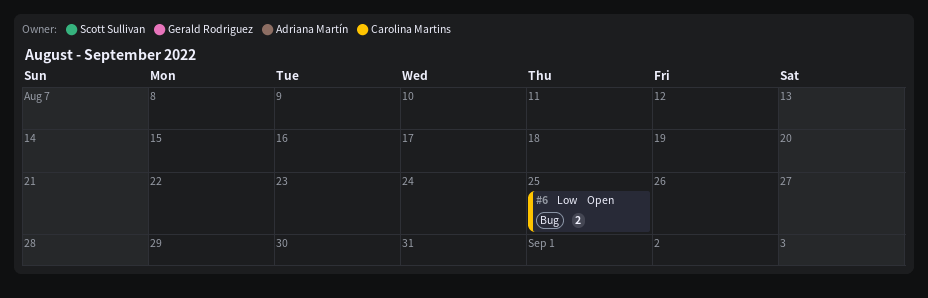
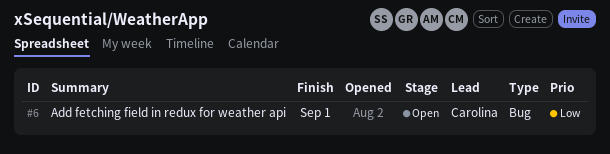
#6, due: Aug 25 -> Sep 1

